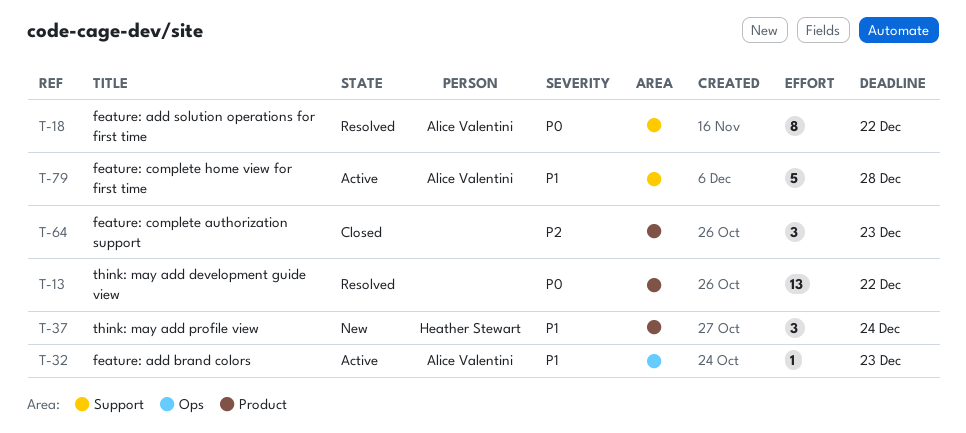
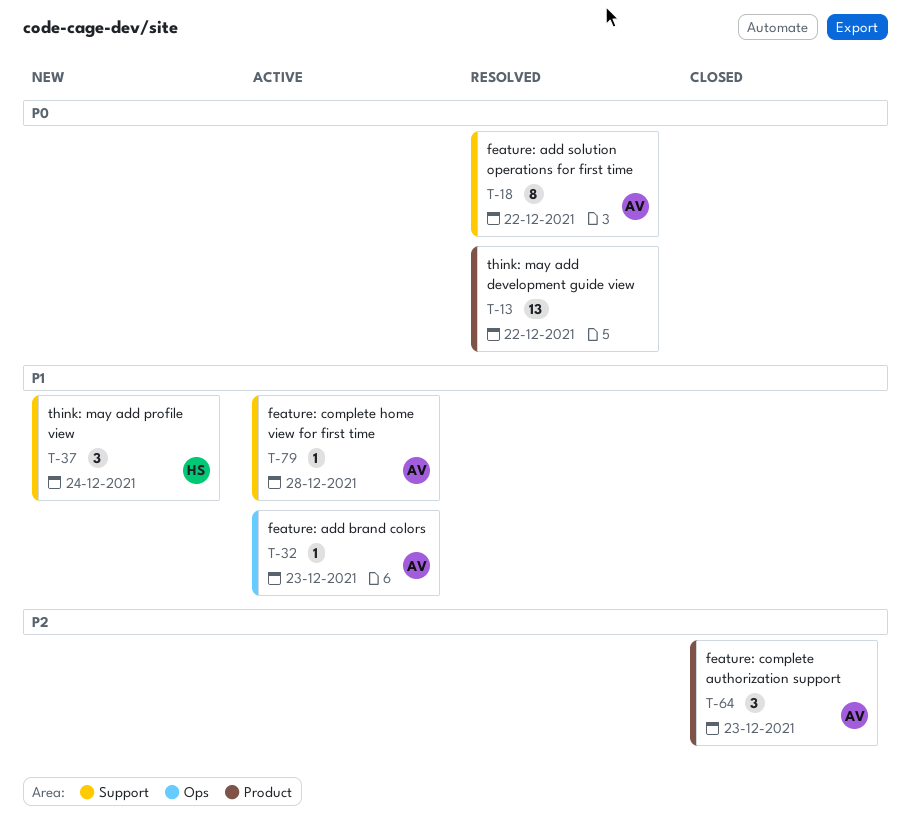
T-37, label: Product -> Support
T-64, owner: none -> Alice Valentini
T-79, estimate: 5 -> 1

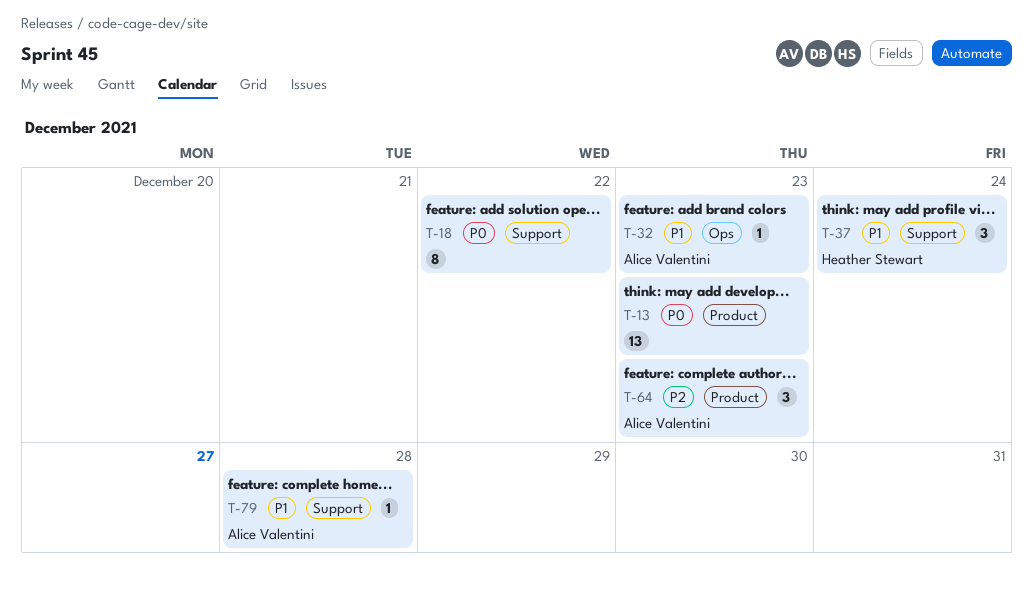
T-13, due: Dec 22 -> Dec 23
T-18, owner: Alice Valentini -> none

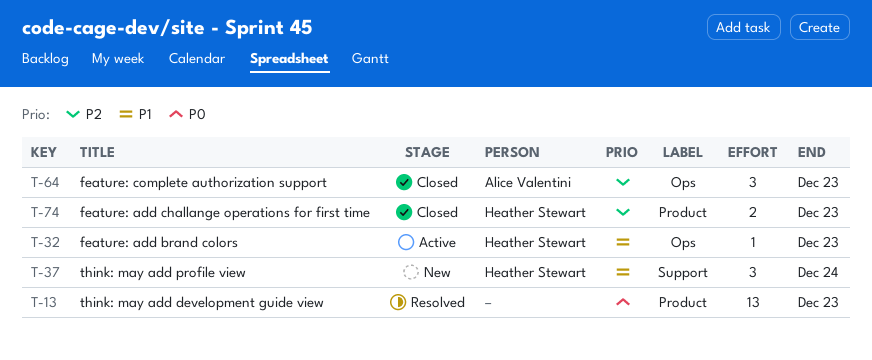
T-18: present -> none
T-32, owner: Alice Valentini -> Heather Stewart
T-64, label: Product -> Ops
T-74: none -> present
T-79: present -> none

